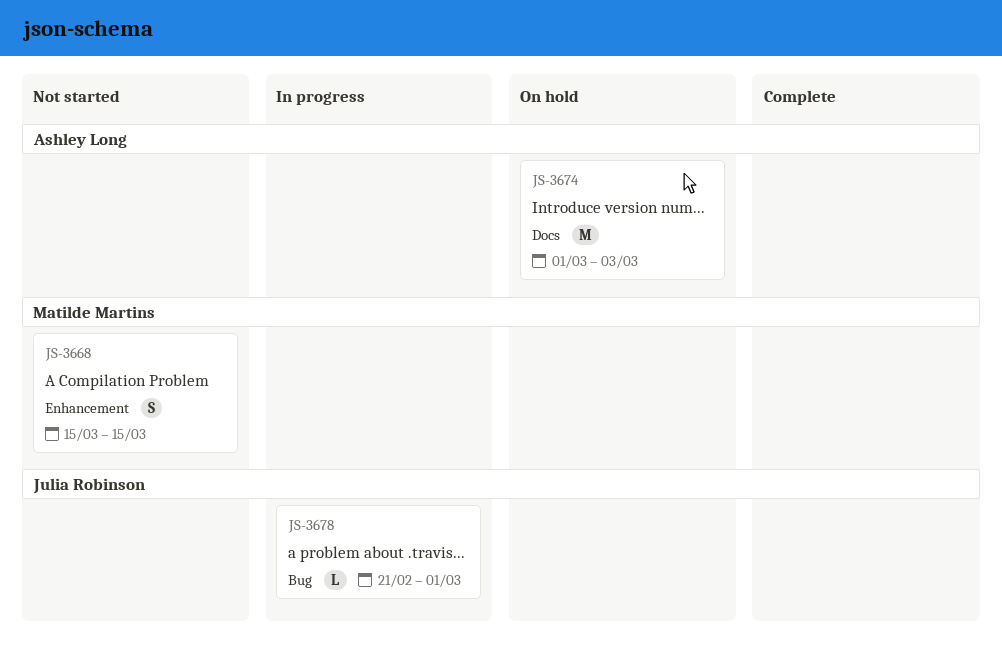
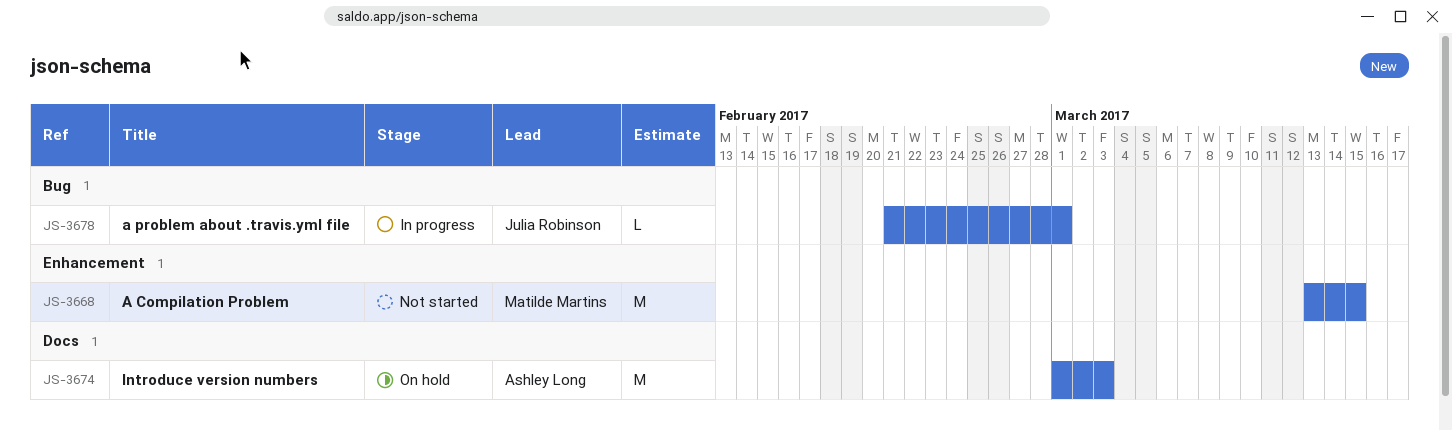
JS-3668, estimate: S -> M
JS-3668, start: Mar 15 -> Mar 13

